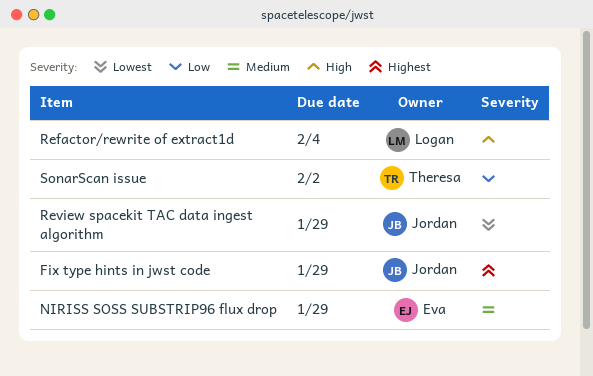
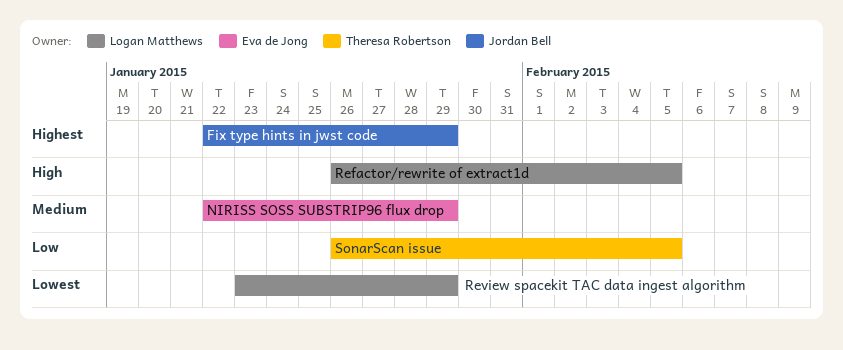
Refactor/rewrite of extract1d, due: Feb 4 -> Feb 5
Review spacekit TAC data ingest algorithm, owner: Jordan Bell -> Logan Matthews
SonarScan issue, due: Feb 2 -> Feb 5

